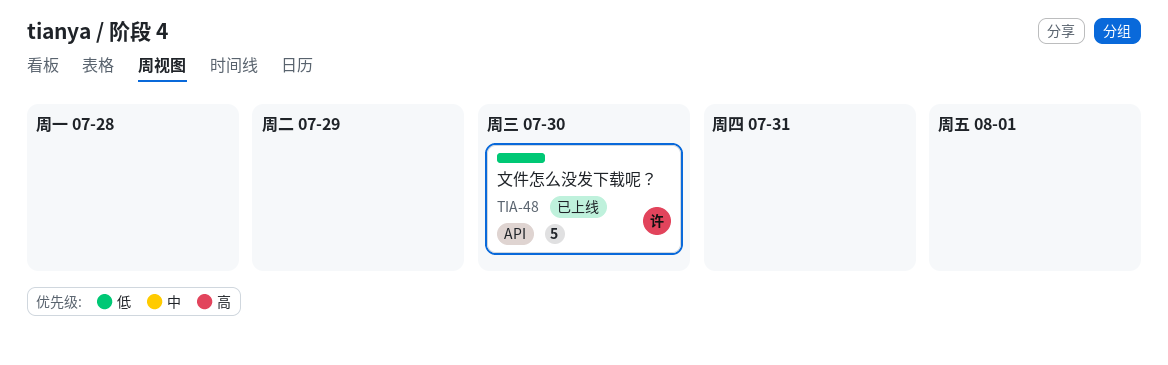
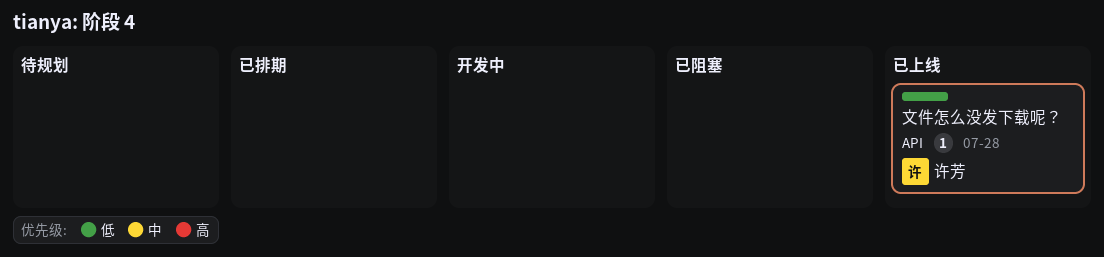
文件怎么没发下载呢？, estimate: 5 -> 1
文件怎么没发下载呢？, due: Jul 30 -> Jul 28

